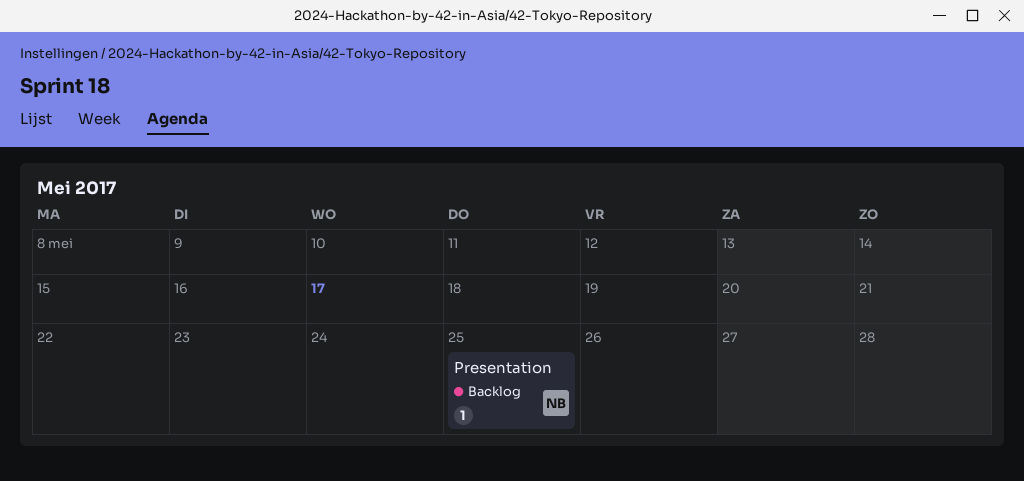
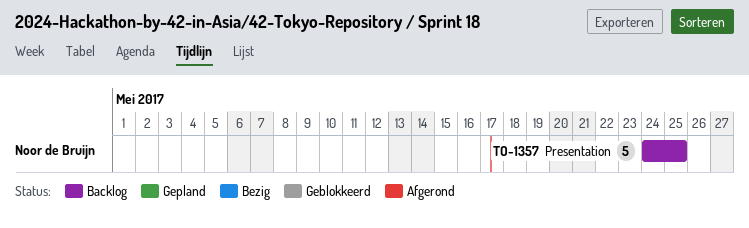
Presentation, estimate: 1 -> 5

